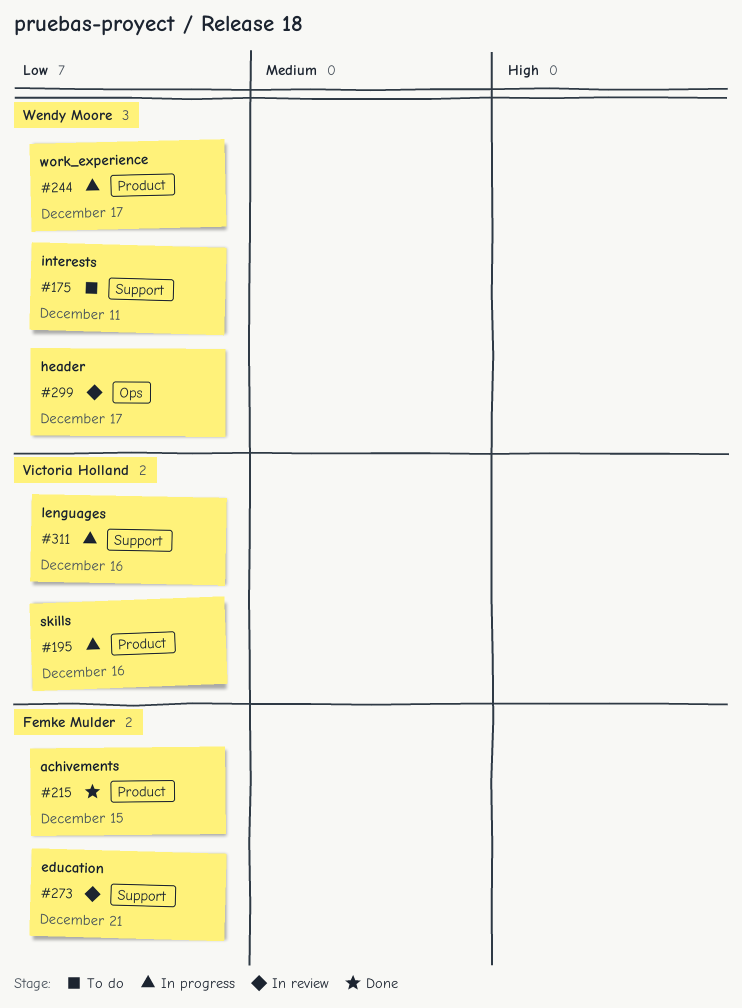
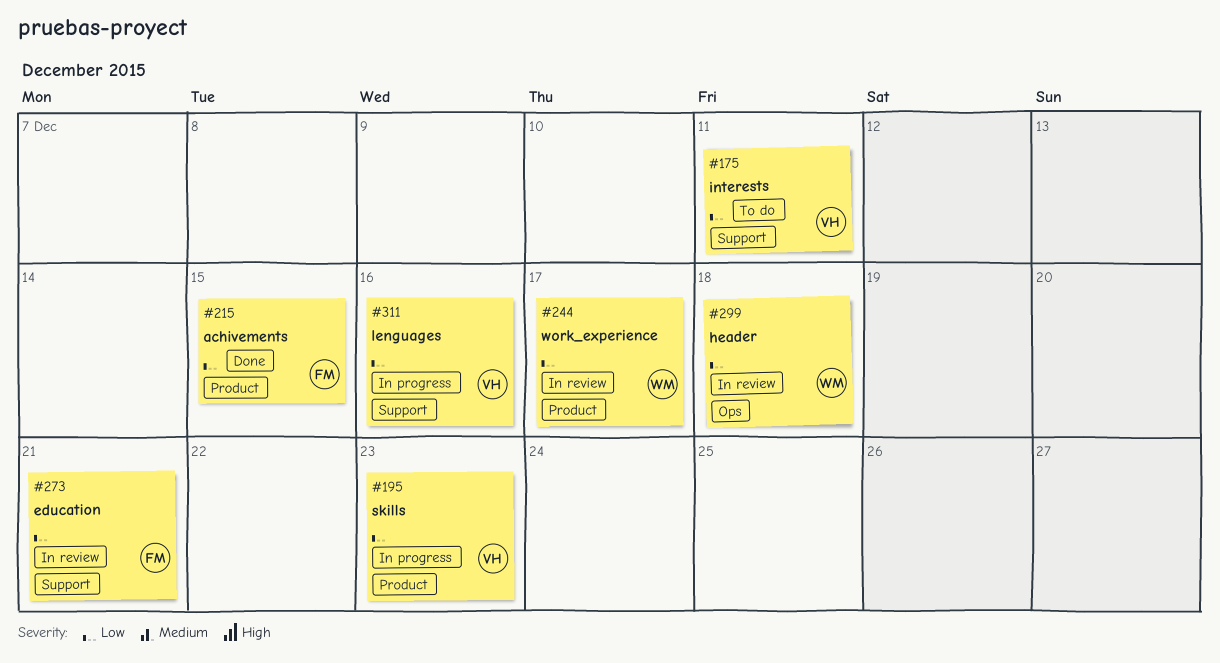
#175, owner: Wendy Moore -> Victoria Holland
#195, due: Dec 16 -> Dec 23
#244, status: In progress -> In review
#299, due: Dec 17 -> Dec 18

